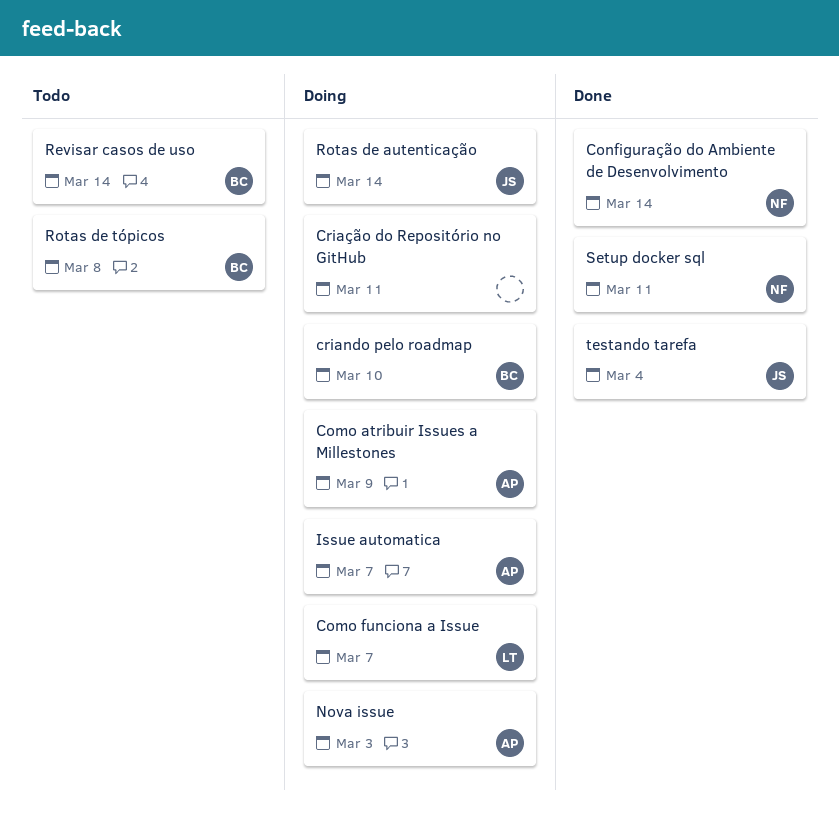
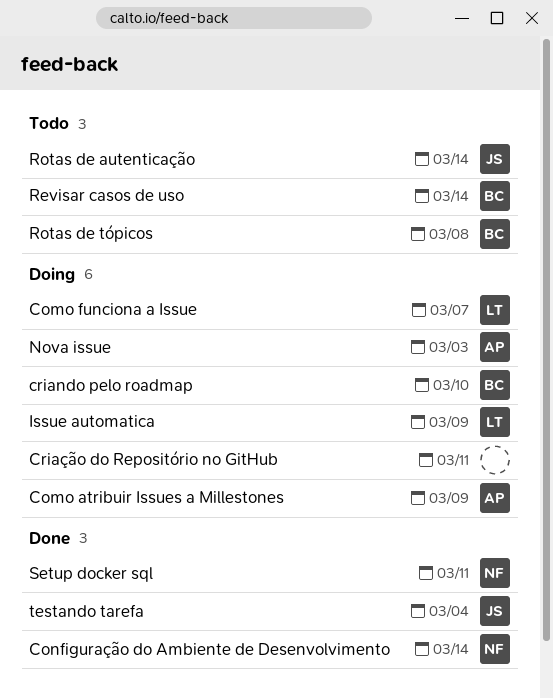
Issue automatica, owner: AP -> LT
Issue automatica, due: Mar 7 -> Mar 9
Rotas de autenticação, status: Doing -> Todo

